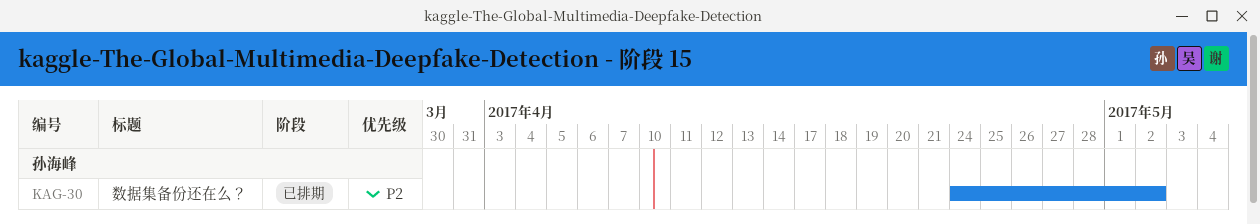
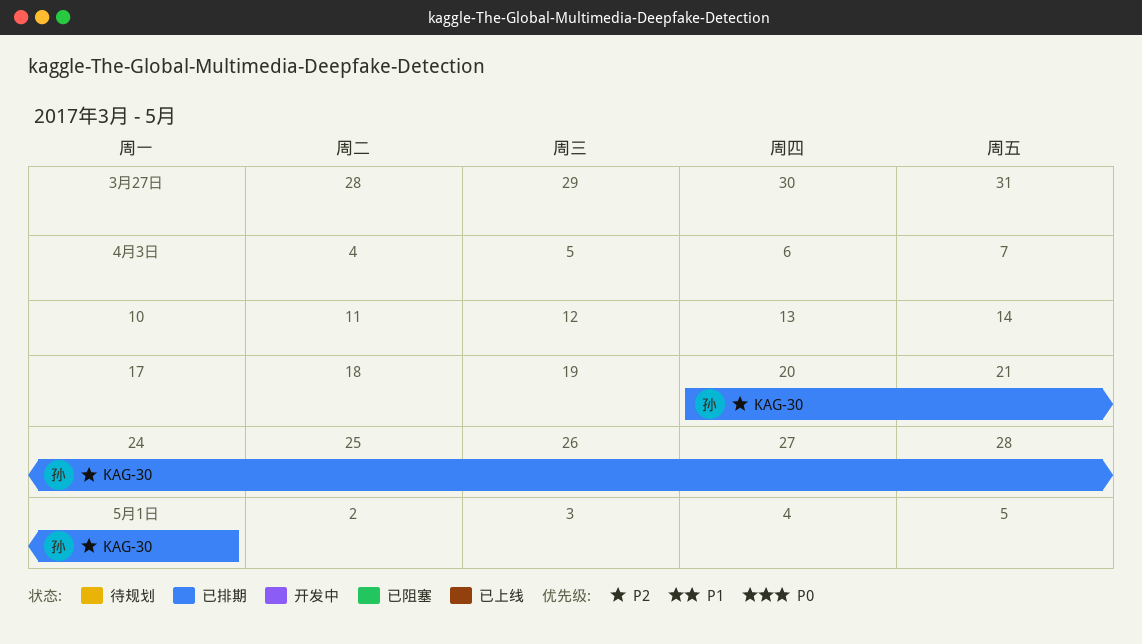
KAG-30, start: Apr 24 -> Apr 20
KAG-30, due: May 2 -> May 1

